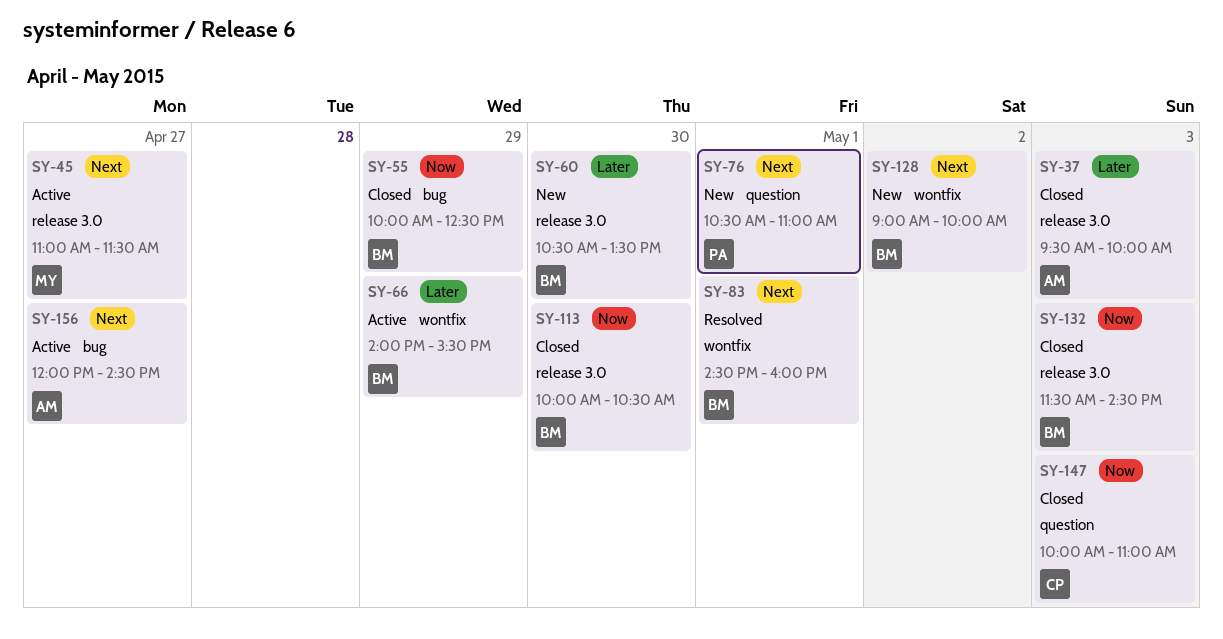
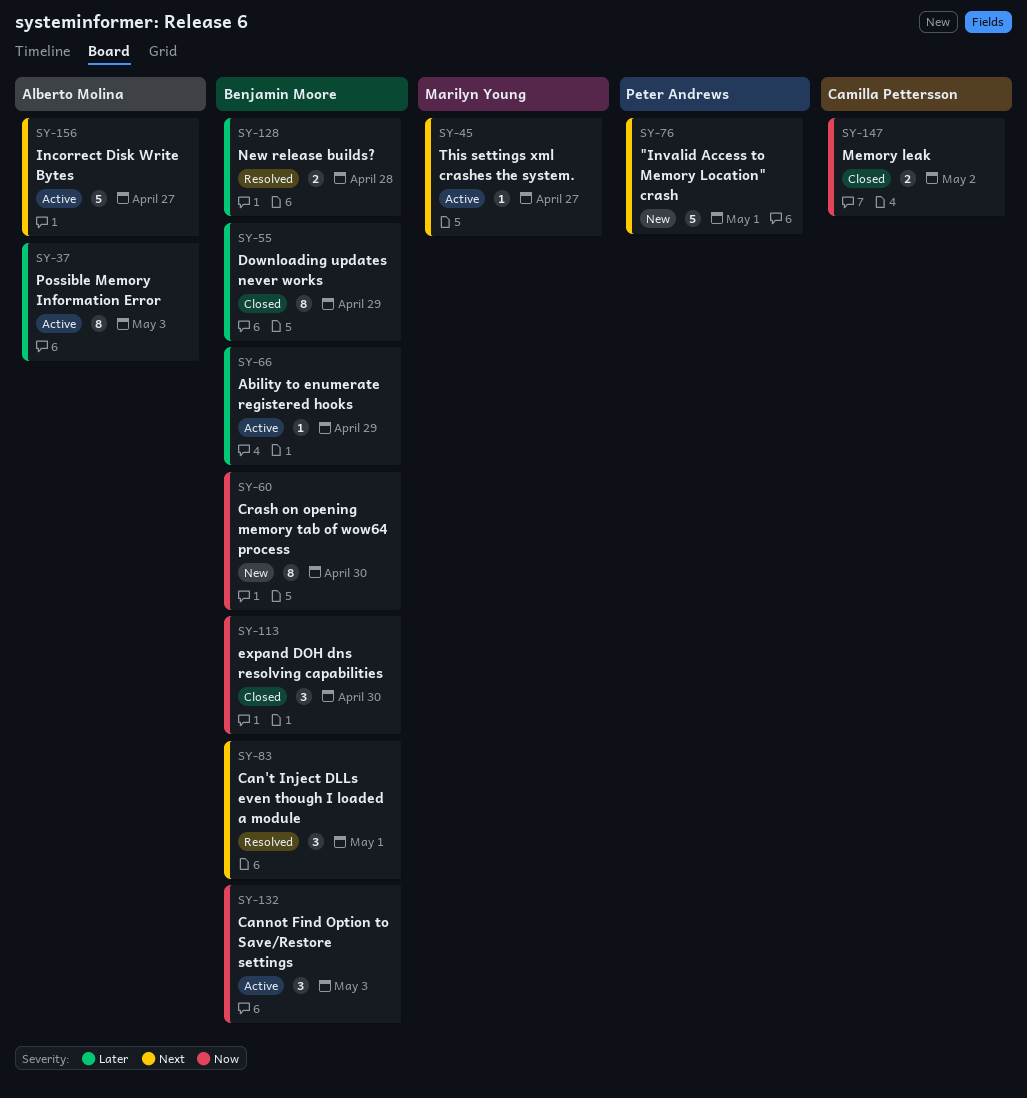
SY-37, status: Closed -> Active
SY-55, priority: Now -> Later
SY-60, priority: Later -> Now
SY-128, status: New -> Resolved
SY-128, priority: Next -> Later
SY-128, day: May 2 -> Apr 28
SY-132, status: Closed -> Active
SY-147, day: May 3 -> May 2

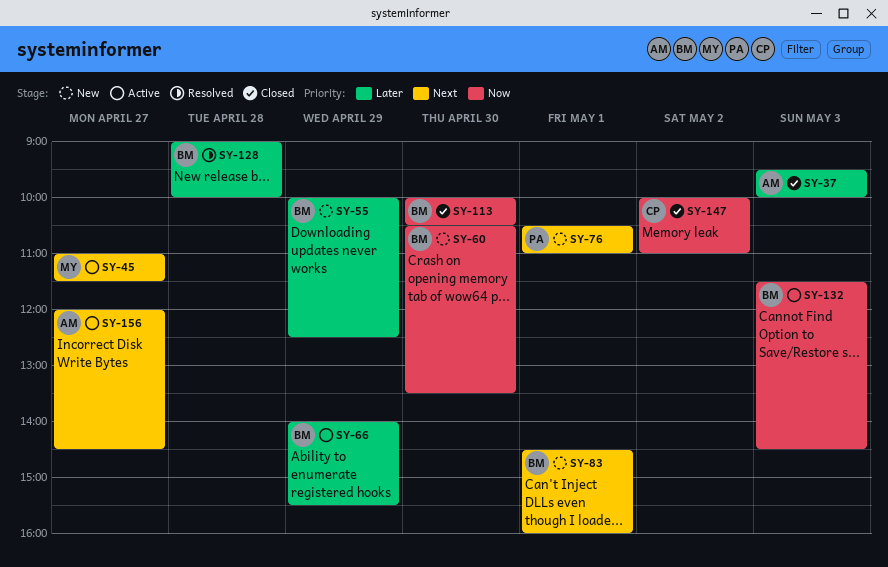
SY-37, status: Active -> Closed
SY-55, status: Closed -> New
SY-83, status: Resolved -> New

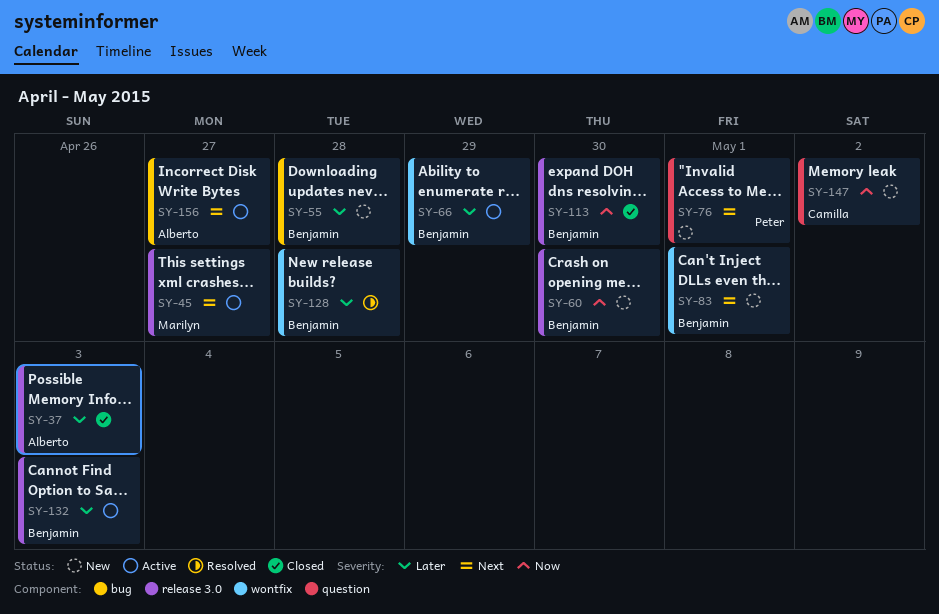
SY-55, day: Apr 29 -> Apr 28
SY-132, priority: Now -> Later
SY-147, status: Closed -> New

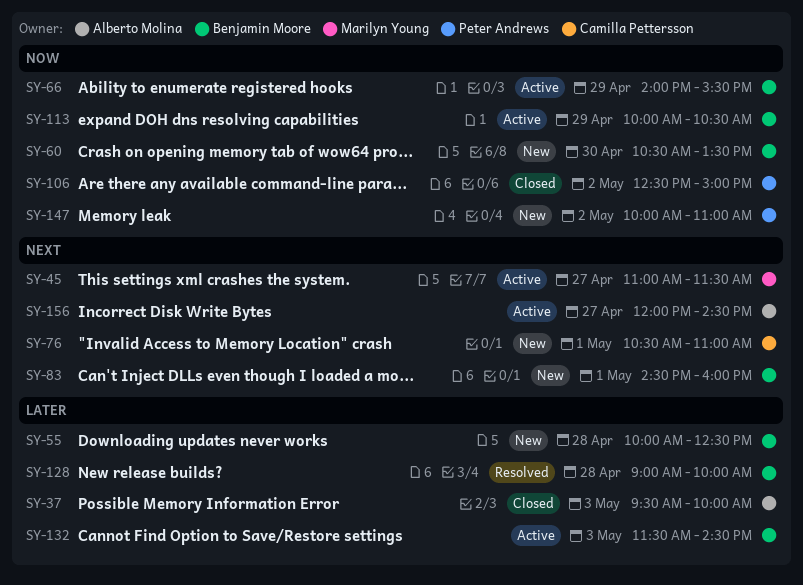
SY-66, priority: Later -> Now
SY-76, owner: Peter Andrews -> Camilla Pettersson
SY-106: none -> present
SY-113, status: Closed -> Active
SY-113, day: Apr 30 -> Apr 29
SY-147, owner: Camilla Pettersson -> Peter Andrews

